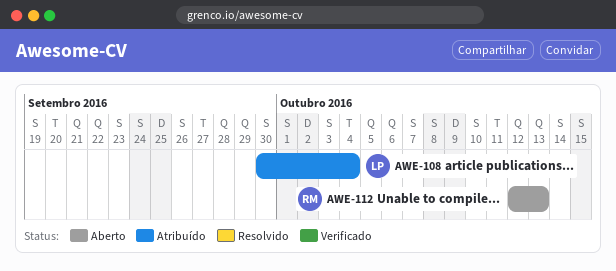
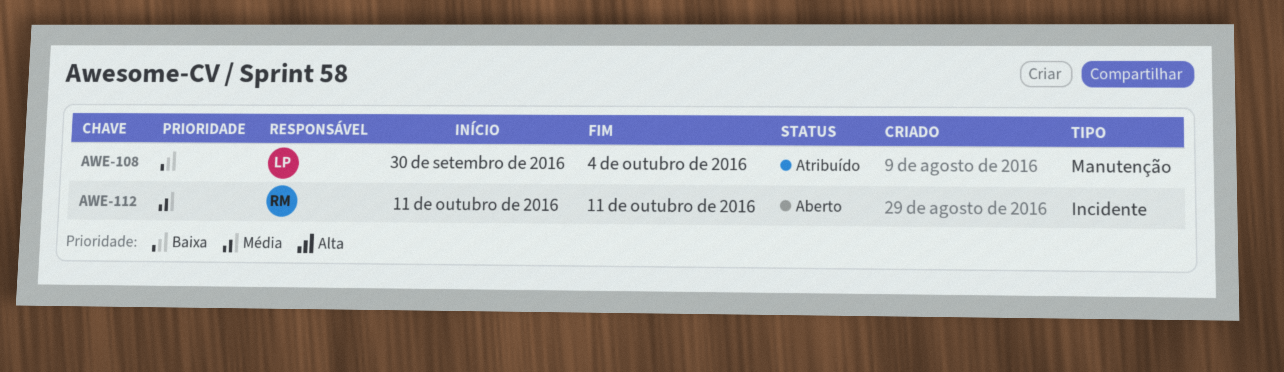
AWE-112, start: Oct 12 -> Oct 11
AWE-112, due: Oct 13 -> Oct 11

